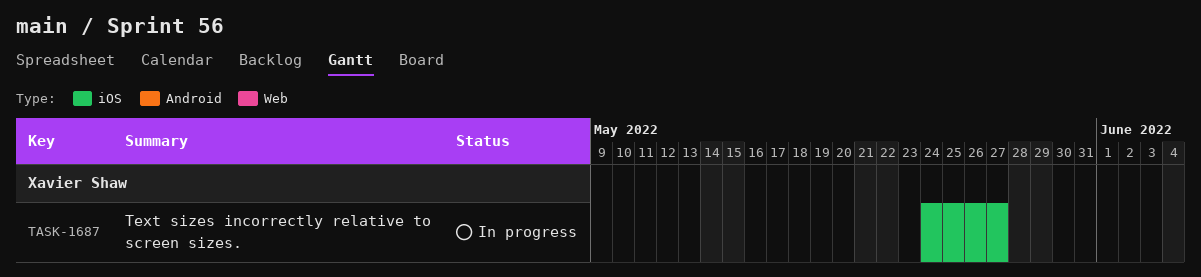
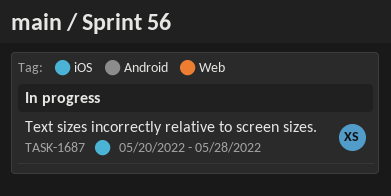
TASK-1687, start: May 24 -> May 20
TASK-1687, due: May 27 -> May 28

